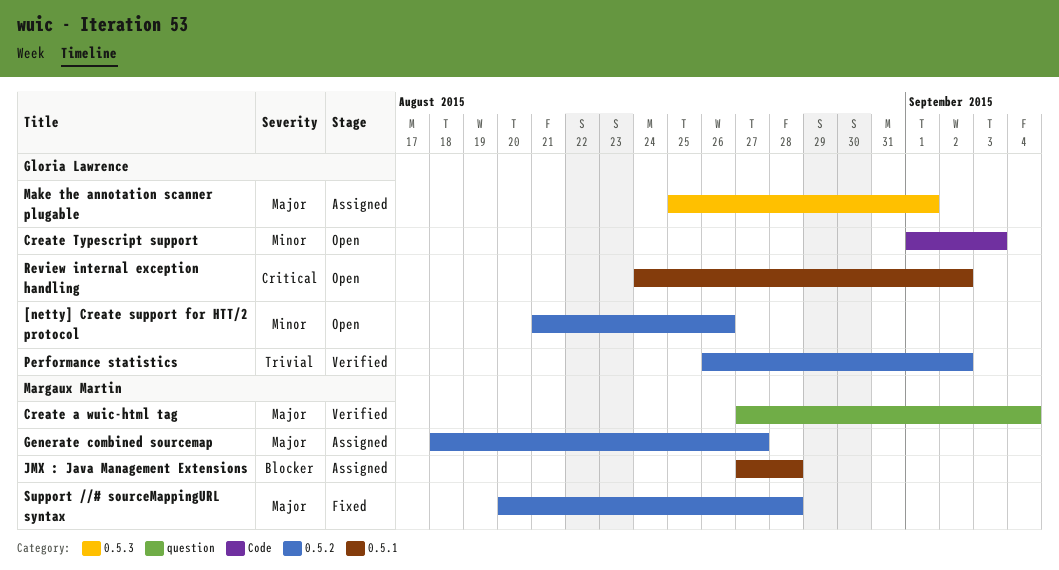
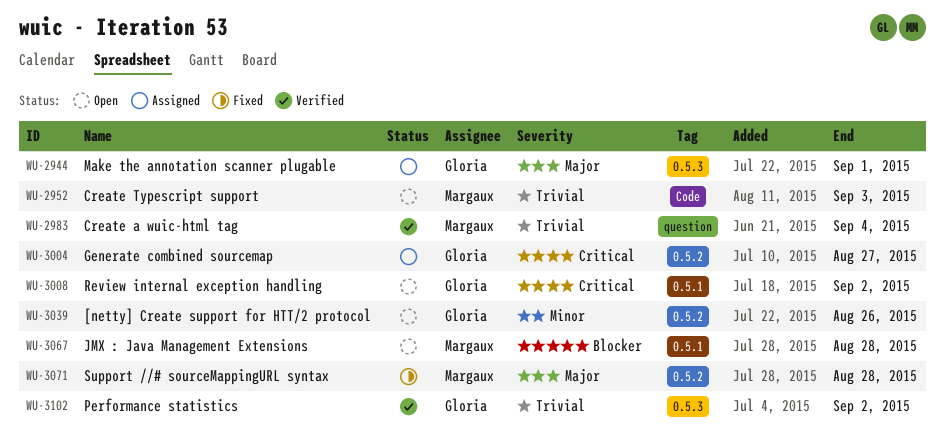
Create a wuic-html tag, priority: Major -> Trivial
Create Typescript support, owner: Gloria Lawrence -> Margaux Martin
Create Typescript support, priority: Minor -> Trivial
Generate combined sourcemap, owner: Margaux Martin -> Gloria Lawrence
Generate combined sourcemap, priority: Major -> Critical
JMX : Java Management Extensions, status: Assigned -> Open
Performance statistics, label: 0.5.2 -> 0.5.3

